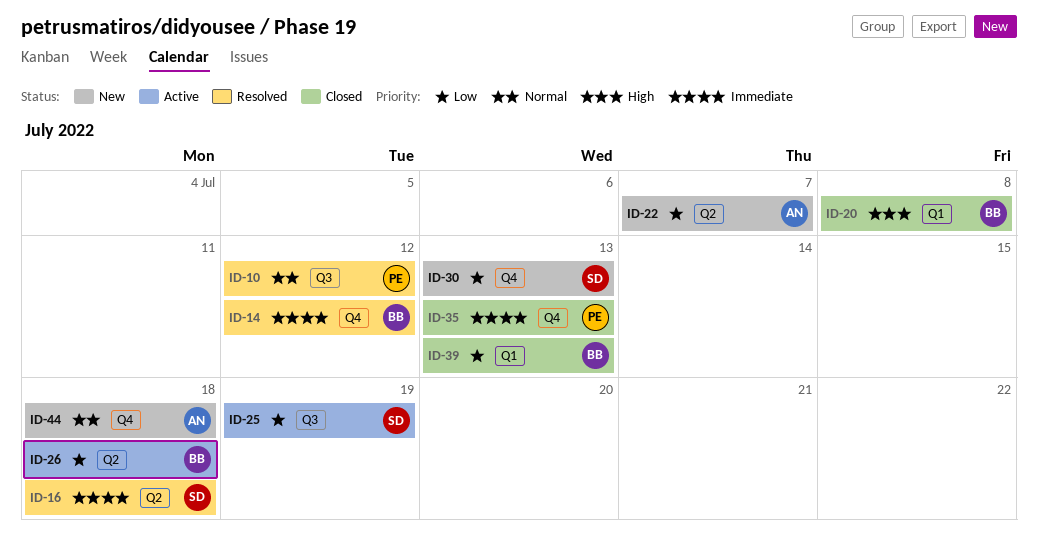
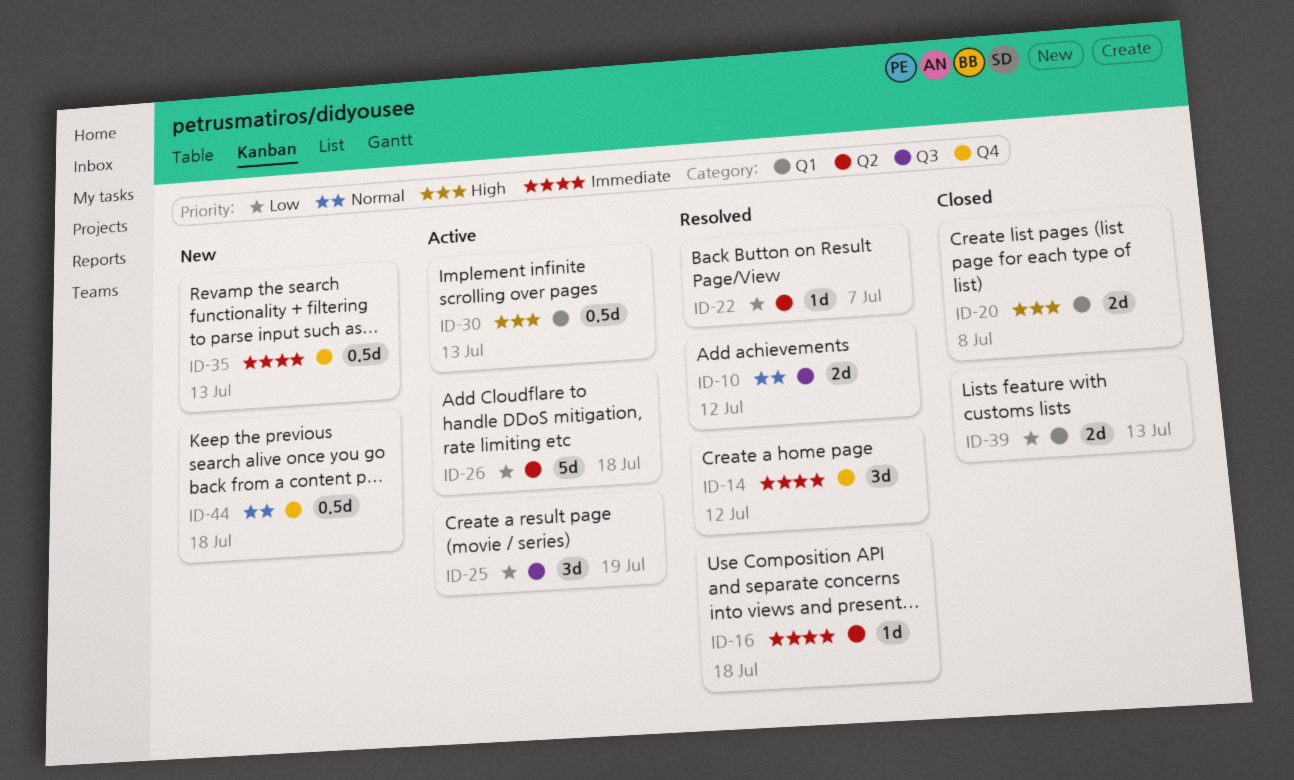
ID-22, status: New -> Resolved
ID-30, status: New -> Active
ID-30, priority: Low -> High
ID-30, label: Q4 -> Q1
ID-35, status: Closed -> New

